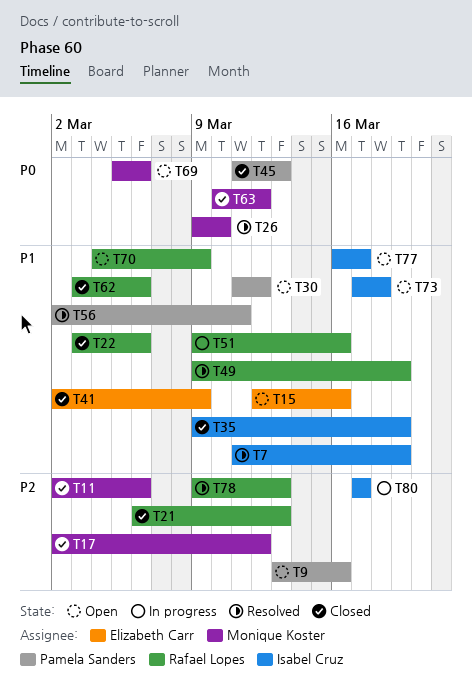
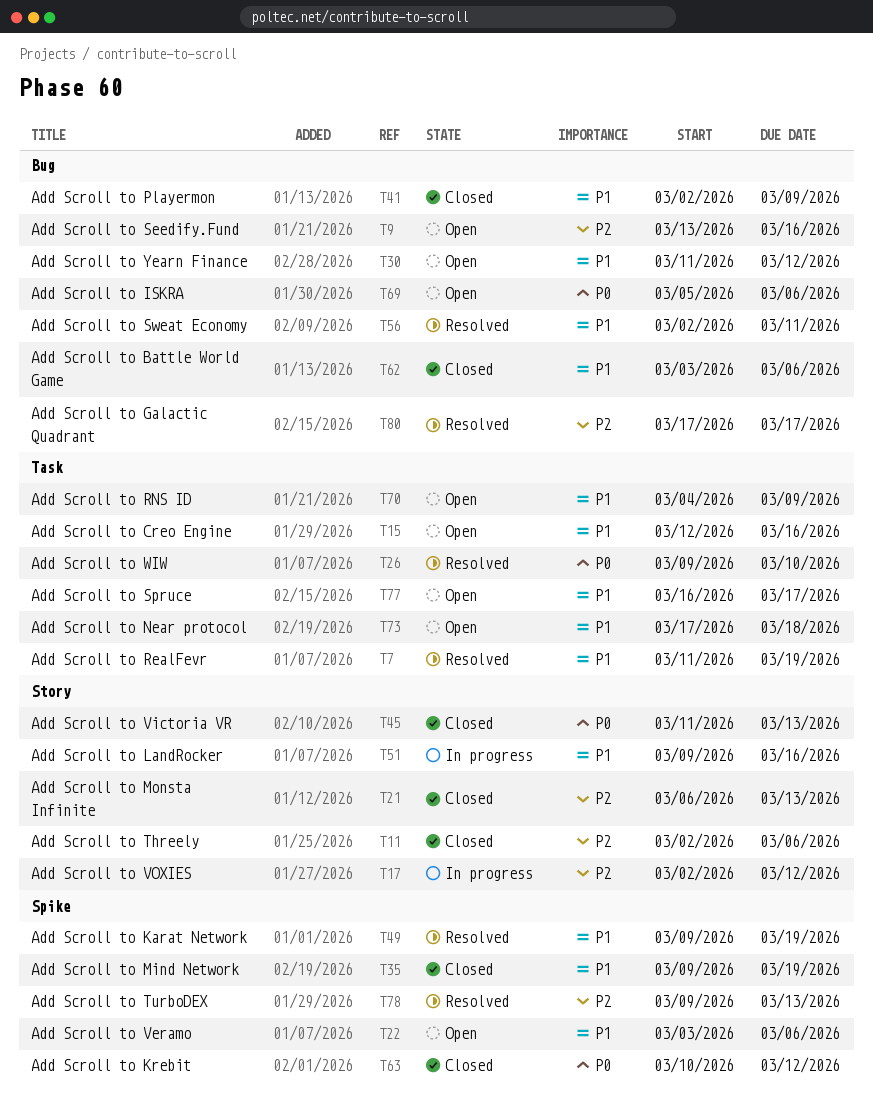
T17, status: Closed -> In progress
T22, status: Closed -> Open
T80, status: In progress -> Resolved

